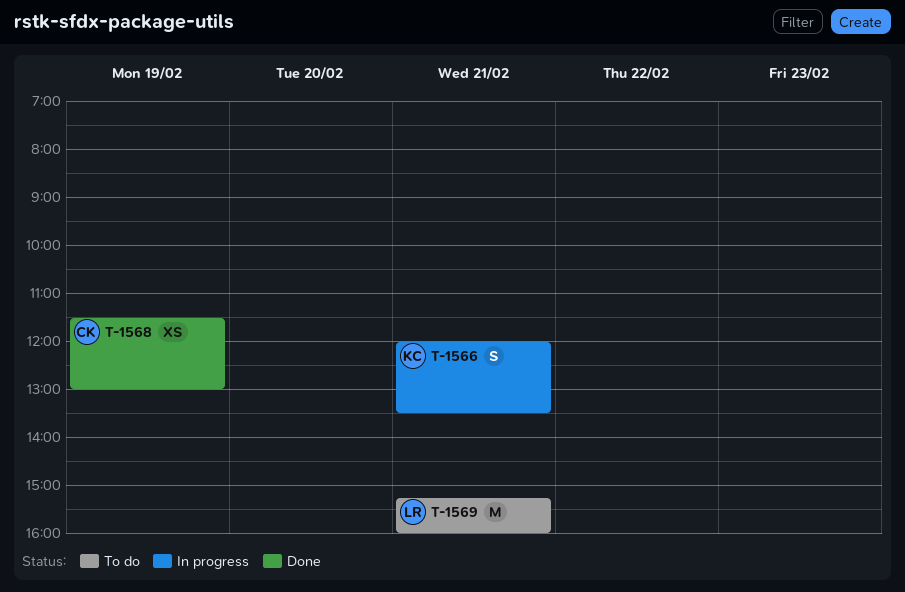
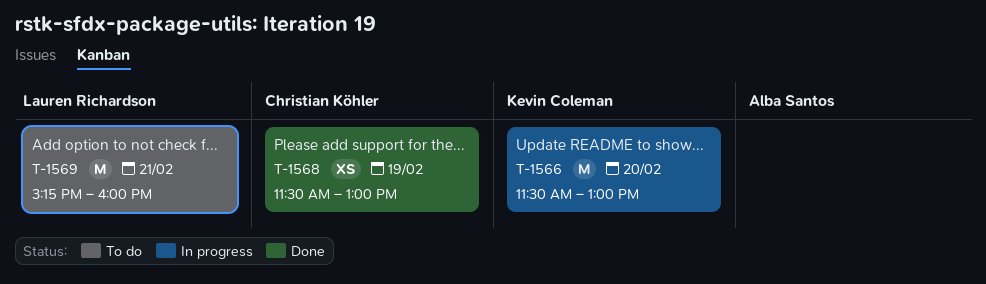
T-1566, estimate: S -> M
T-1566, day: Feb 21 -> Feb 20
T-1566, begins: 12:00 -> 11:30
T-1566, ends: 13:30 -> 13:00

